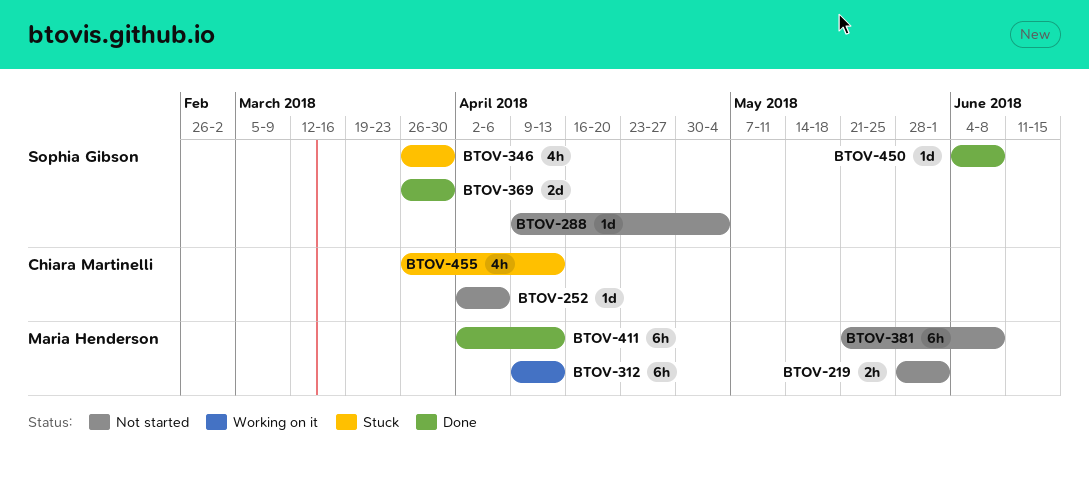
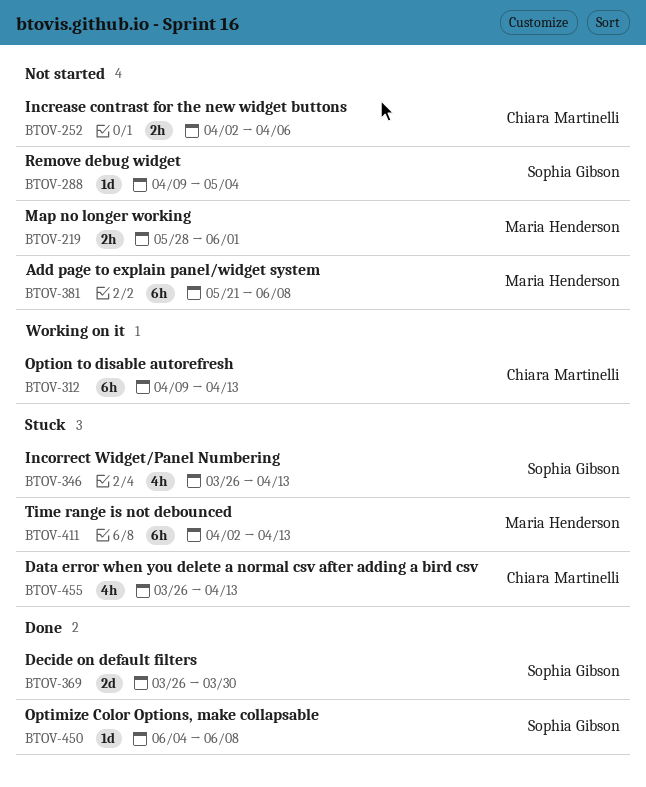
BTOV-252, estimate: 1d -> 2h
BTOV-312, owner: Maria Henderson -> Chiara Martinelli
BTOV-346, due: Mar 30 -> Apr 13
BTOV-411, status: Done -> Stuck

